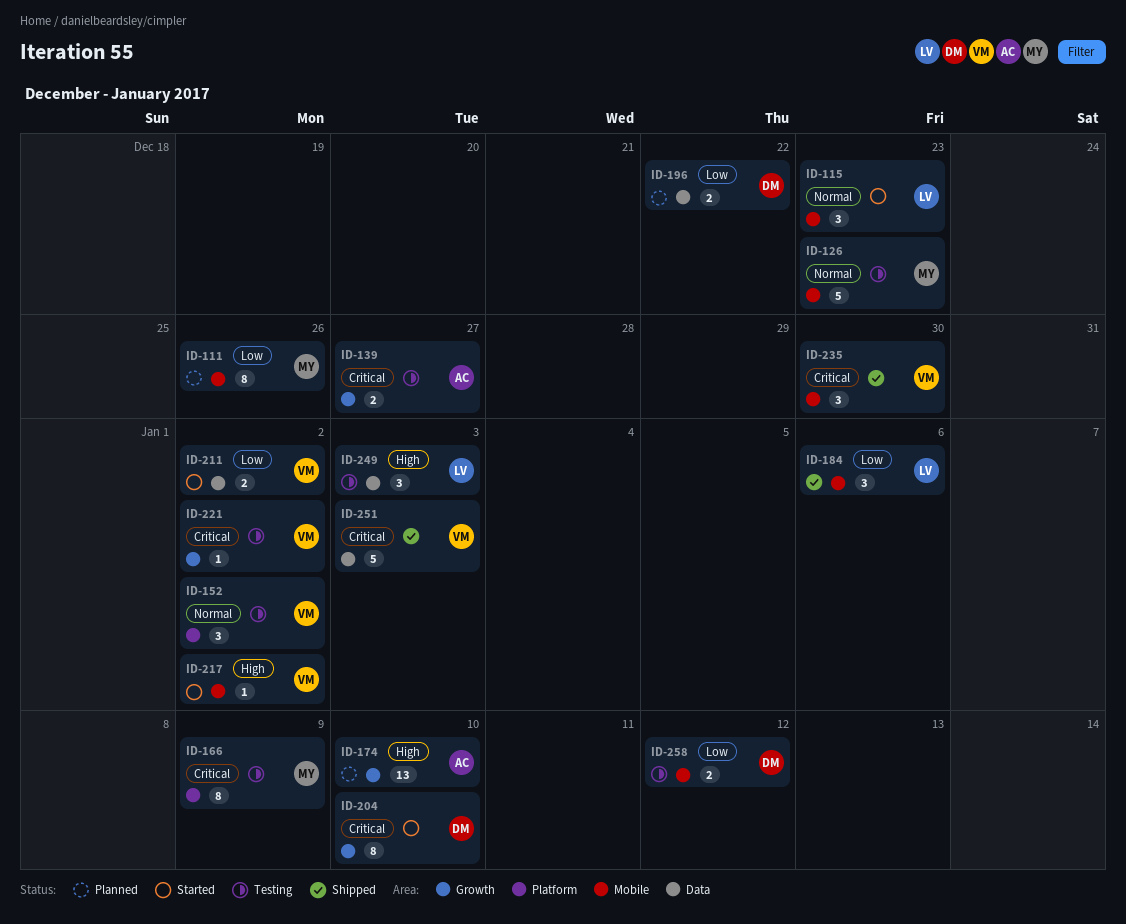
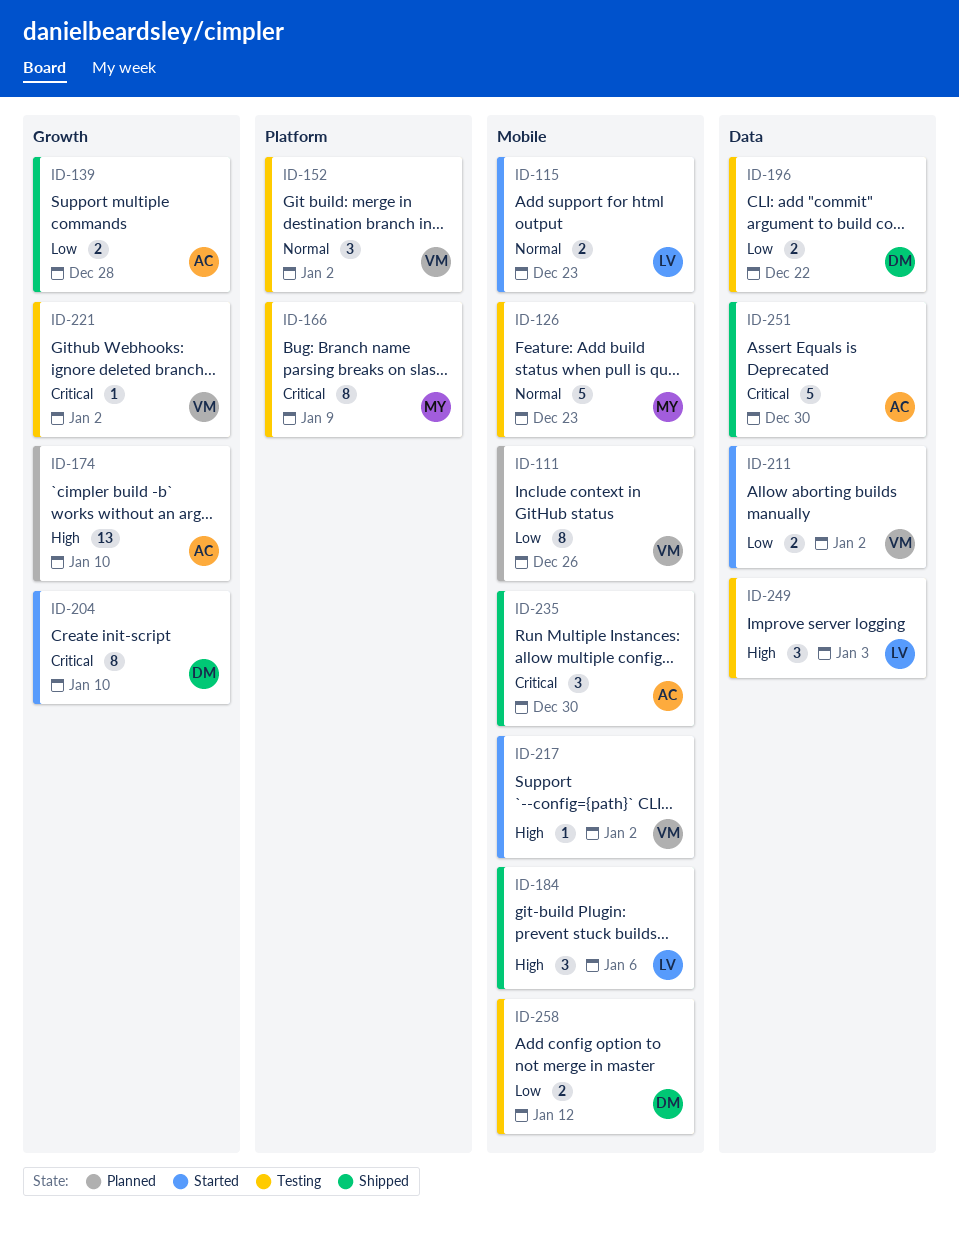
ID-111, owner: MY -> VM
ID-115, estimate: 3 -> 2
ID-139, status: Testing -> Shipped
ID-139, priority: Critical -> Low
ID-139, due: Dec 27 -> Dec 28
ID-184, priority: Low -> High
ID-196, status: Planned -> Testing
ID-235, owner: VM -> AC
ID-251, owner: VM -> AC
ID-251, due: Jan 3 -> Dec 30

